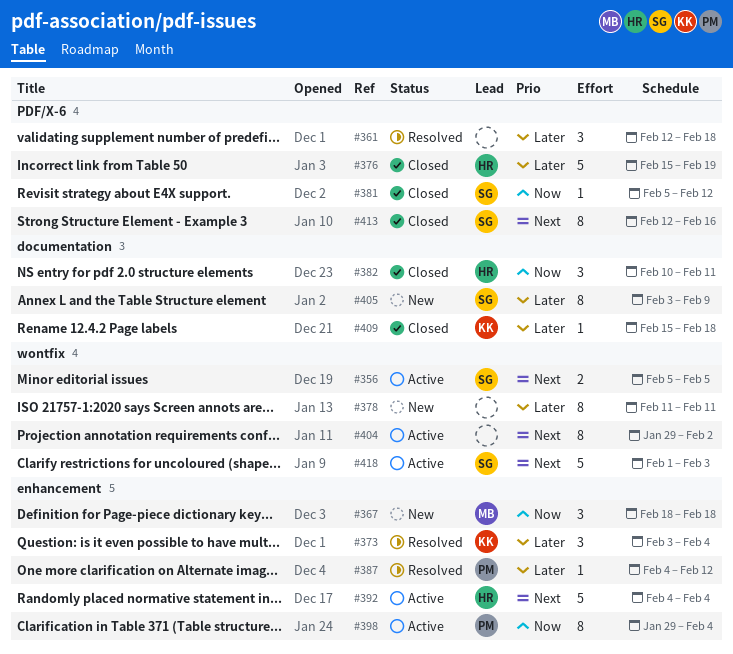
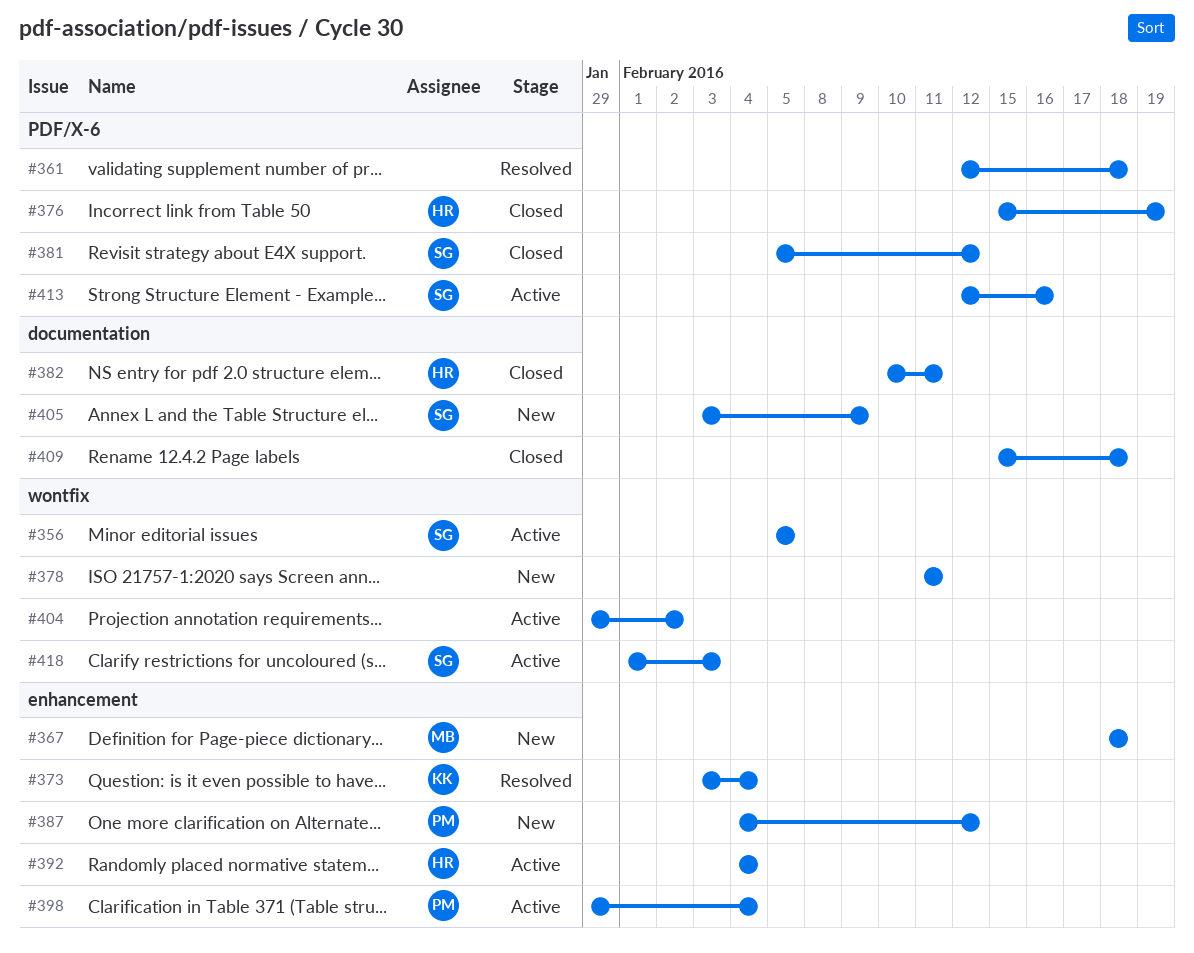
#387, status: Resolved -> New
#409, owner: KK -> none
#413, status: Closed -> Active

